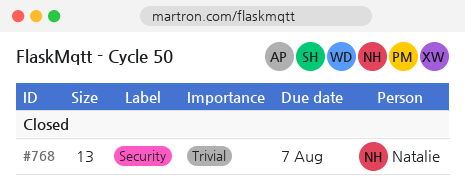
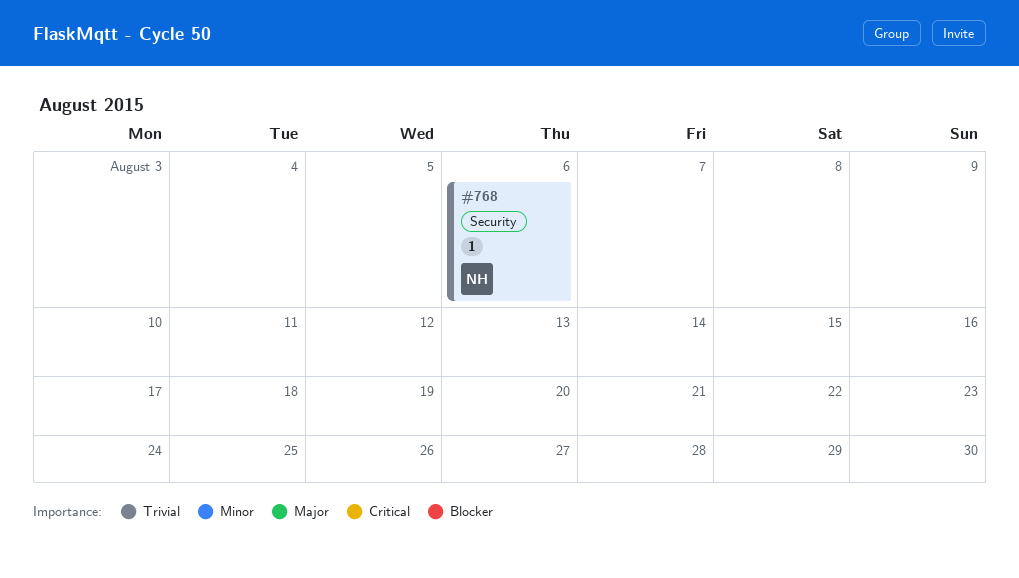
#768, estimate: 13 -> 1
#768, due: Aug 7 -> Aug 6

